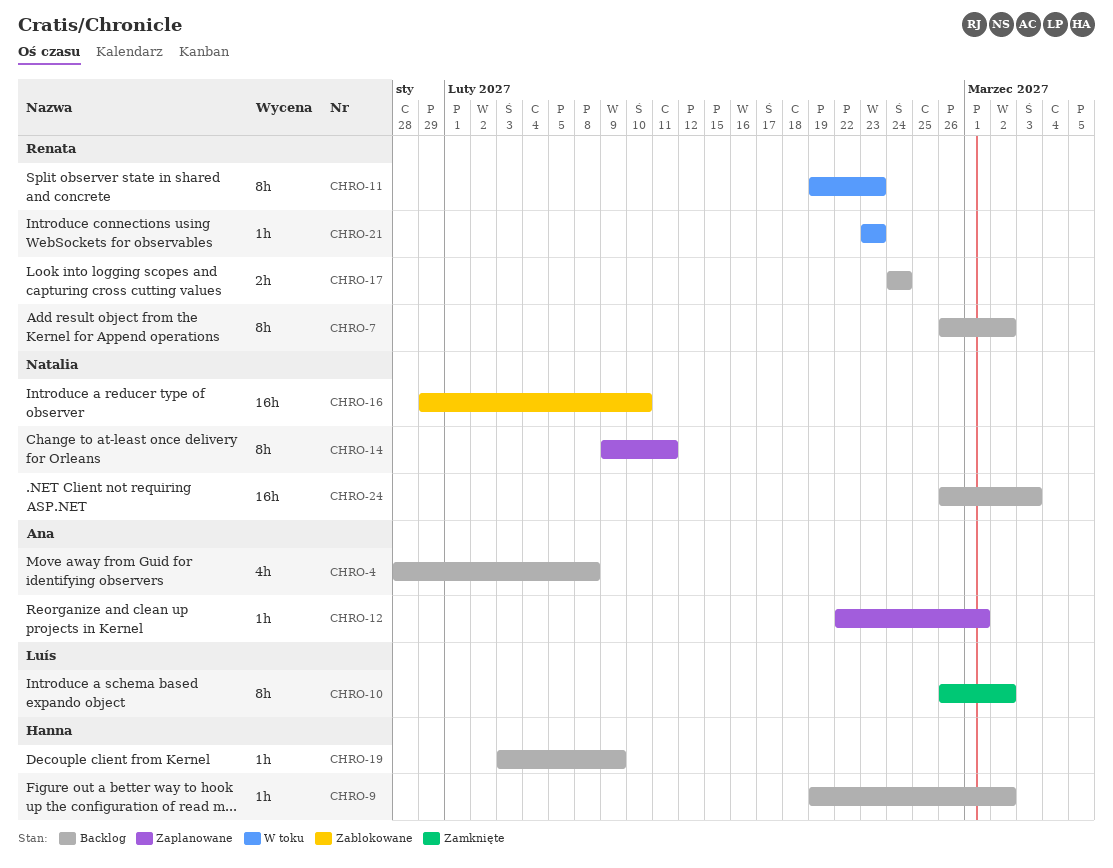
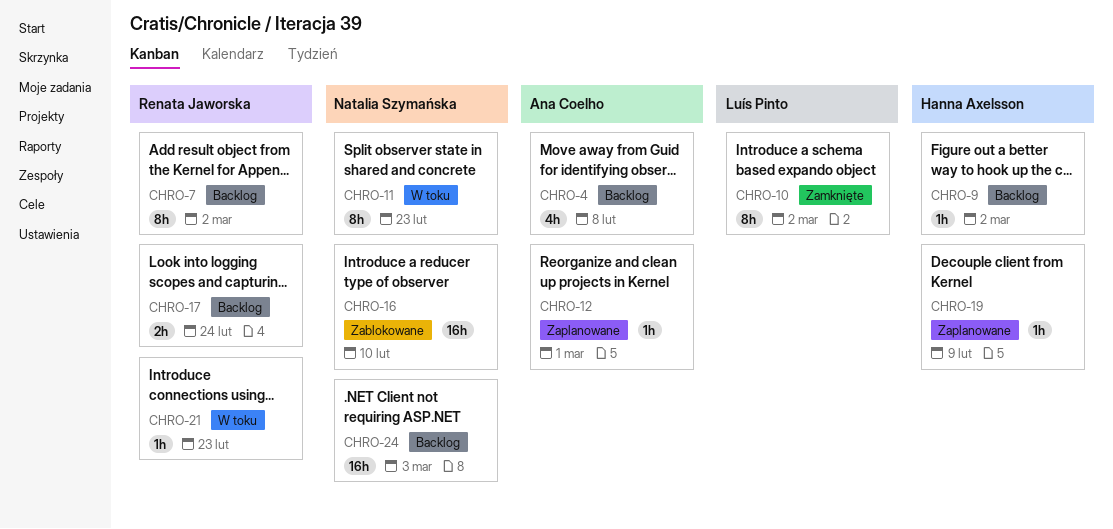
CHRO-11, owner: Renata Jaworska -> Natalia Szymańska
CHRO-14: present -> none
CHRO-19, status: Backlog -> Zaplanowane

